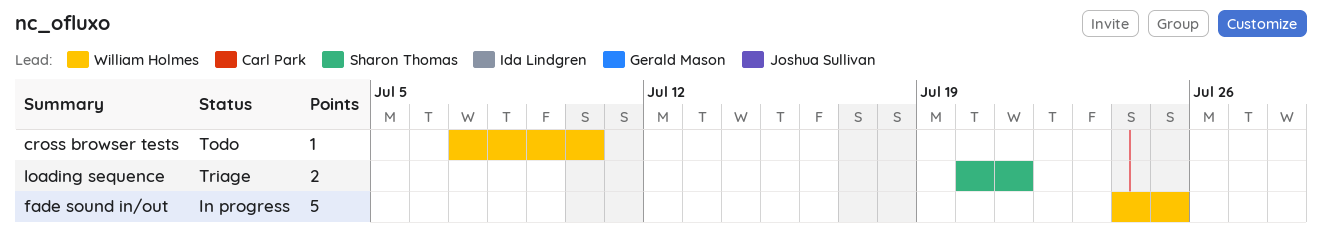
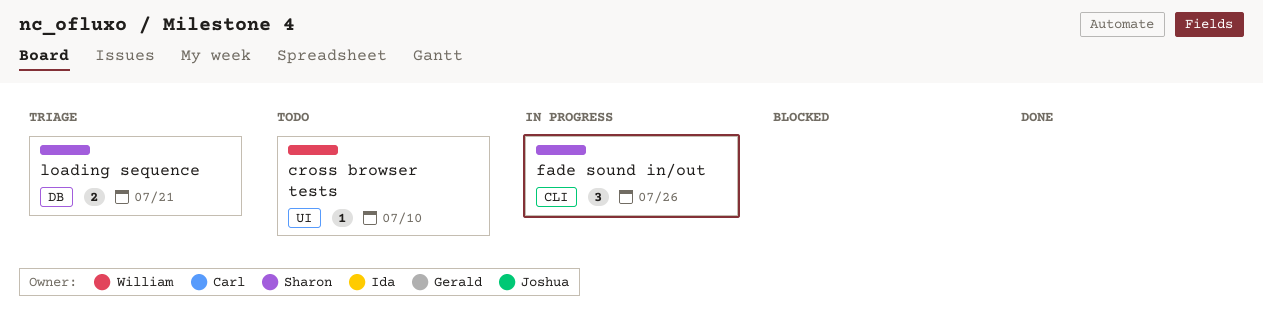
fade sound in/out, owner: William Holmes -> Sharon Thomas
fade sound in/out, estimate: 5 -> 3
fade sound in/out, due: Jul 25 -> Jul 26

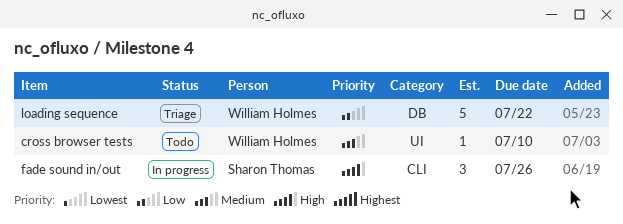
loading sequence, owner: Sharon Thomas -> William Holmes
loading sequence, estimate: 2 -> 5
loading sequence, due: Jul 21 -> Jul 22

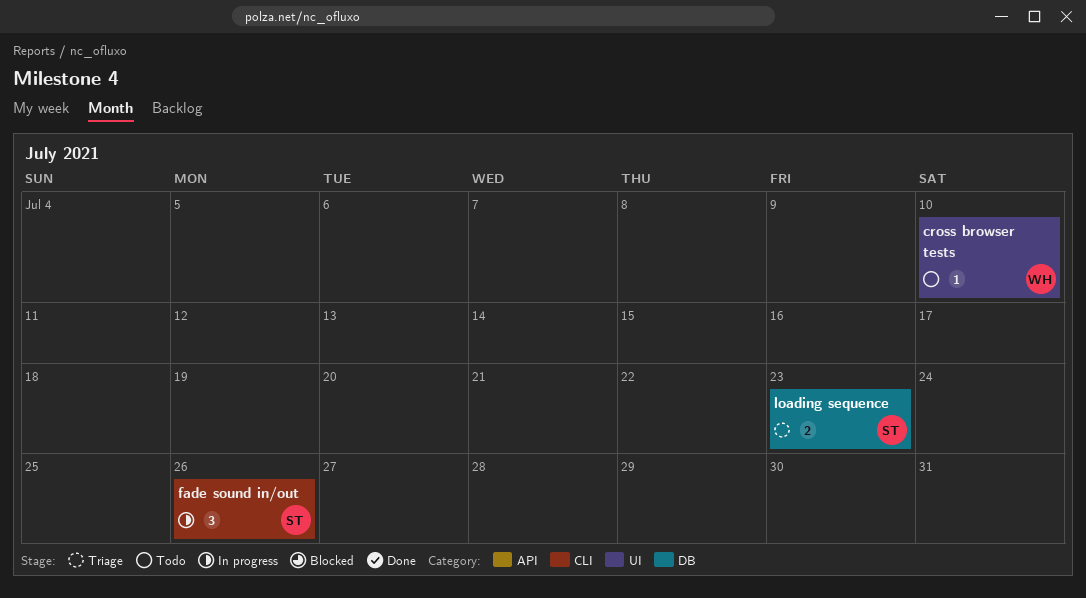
loading sequence, owner: William Holmes -> Sharon Thomas
loading sequence, estimate: 5 -> 2
loading sequence, due: Jul 22 -> Jul 23

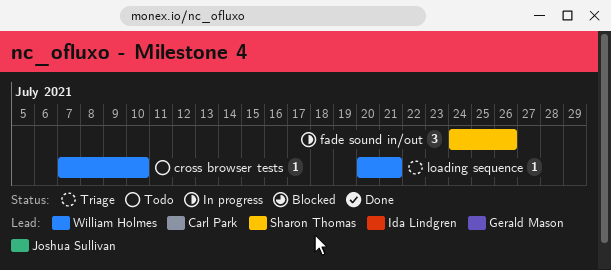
loading sequence, owner: Sharon Thomas -> William Holmes
loading sequence, estimate: 2 -> 1
loading sequence, due: Jul 23 -> Jul 21

